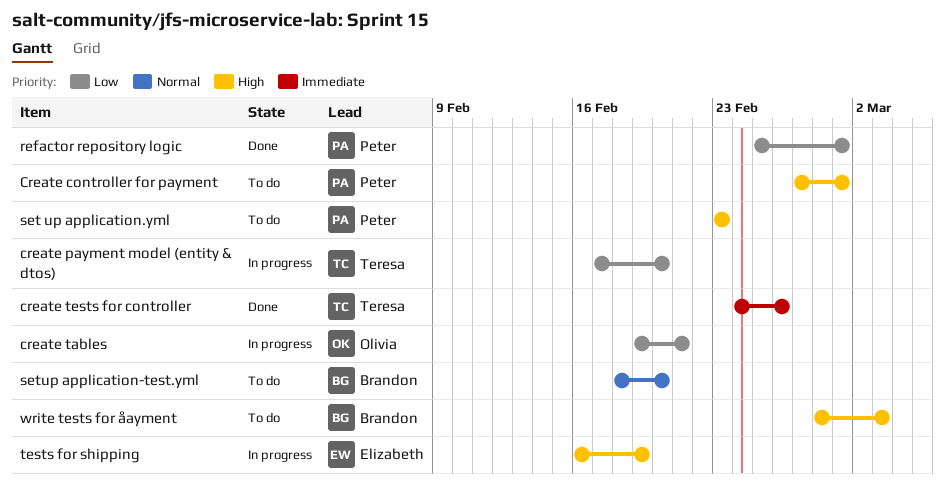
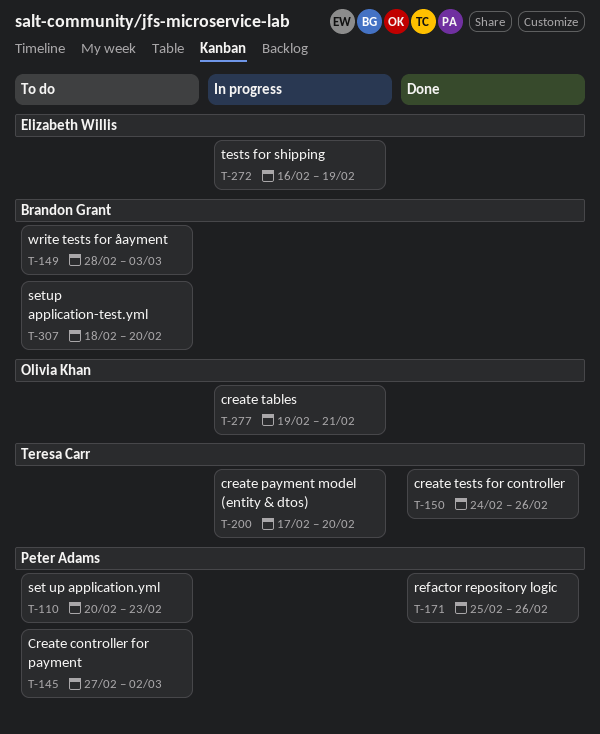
Create controller for payment, due: Mar 1 -> Mar 2
refactor repository logic, due: Mar 1 -> Feb 26
set up application.yml, start: Feb 23 -> Feb 20

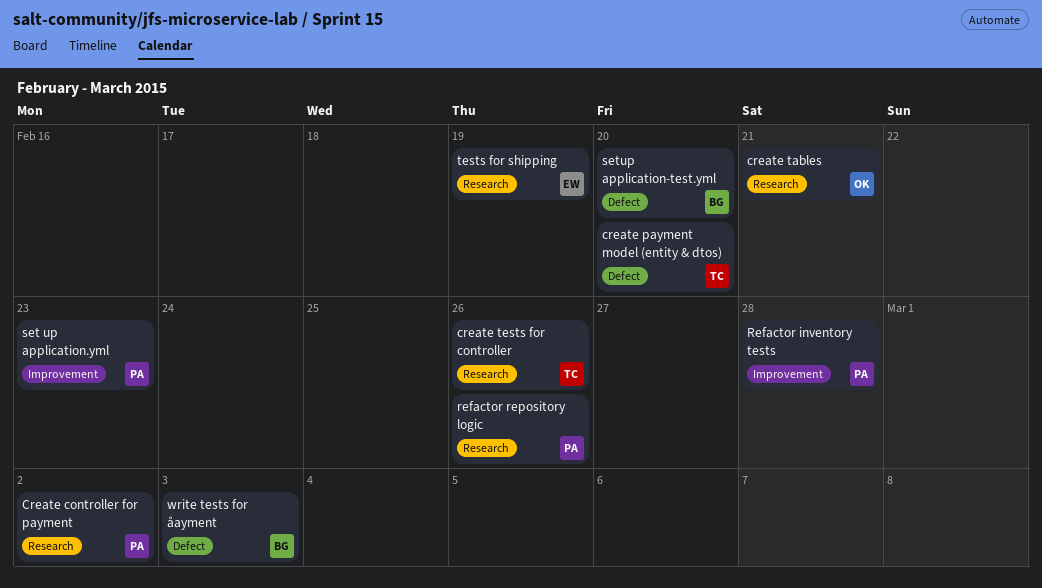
Refactor inventory tests: none -> present

